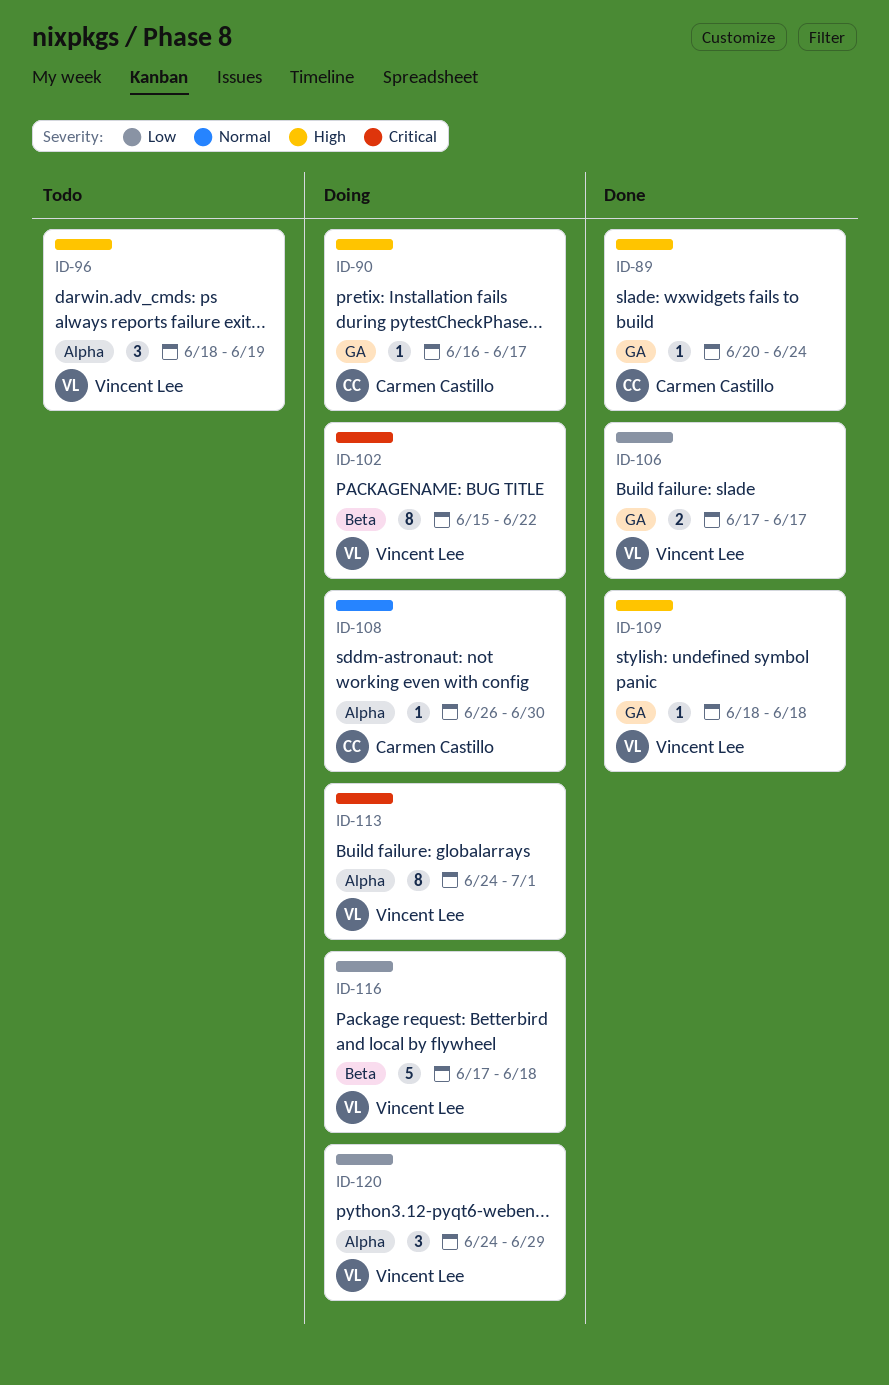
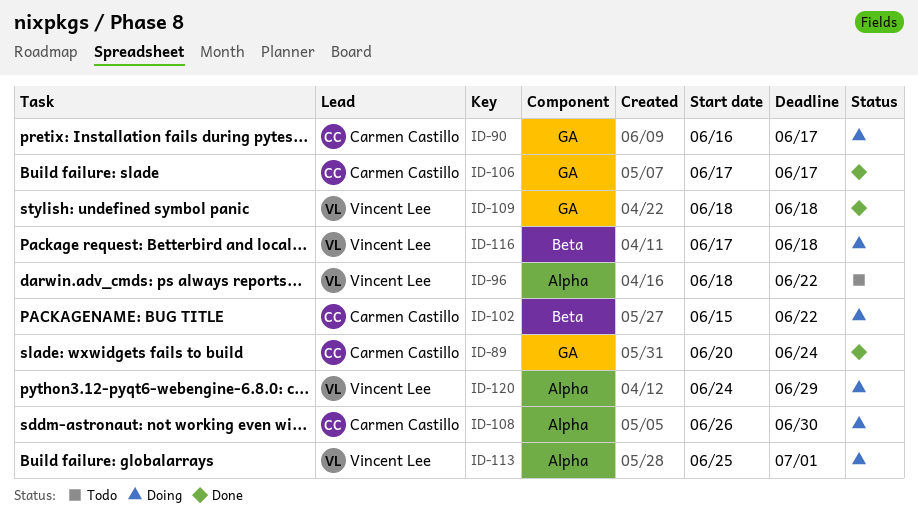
ID-96, due: Jun 19 -> Jun 22
ID-102, owner: Vincent Lee -> Carmen Castillo
ID-106, owner: Vincent Lee -> Carmen Castillo
ID-113, start: Jun 24 -> Jun 25

